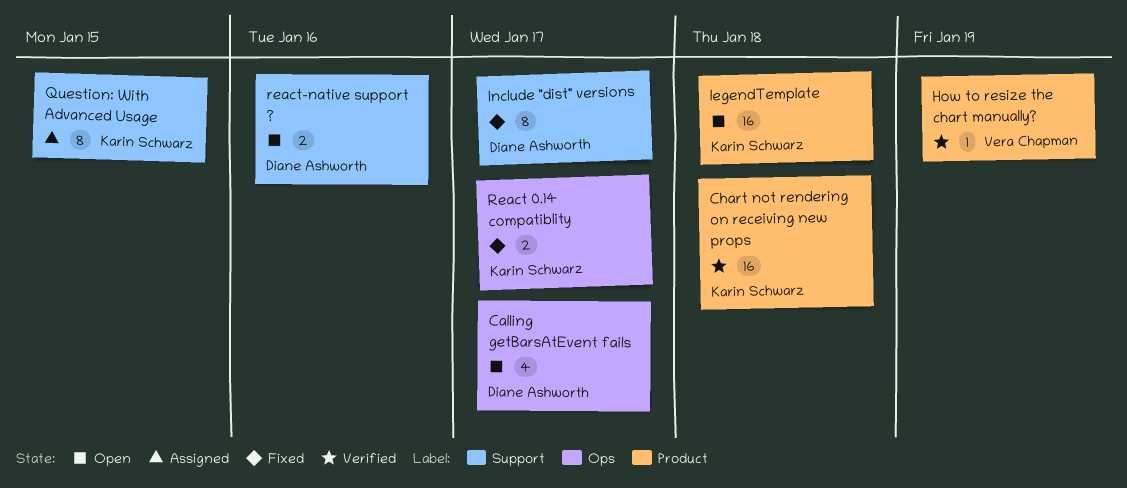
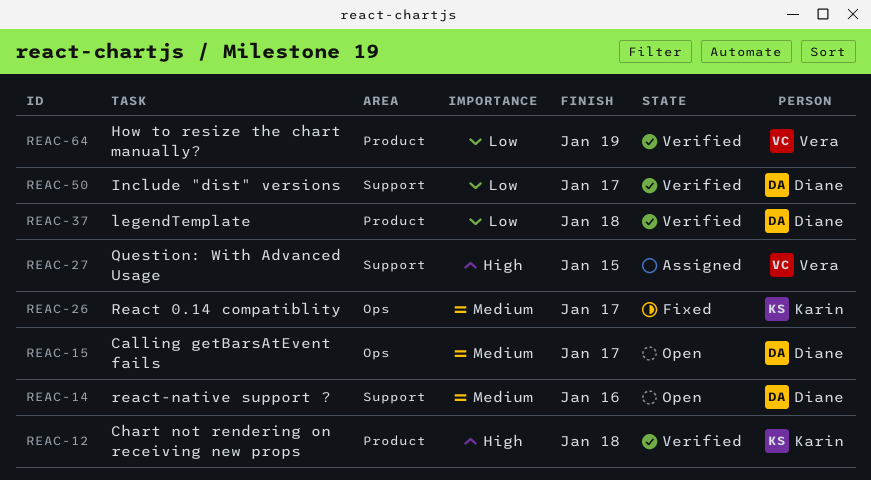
Include "dist" versions, status: Fixed -> Verified
legendTemplate, status: Open -> Verified
legendTemplate, owner: Karin Schwarz -> Diane Ashworth
Question: With Advanced Usage, owner: Karin Schwarz -> Vera Chapman

